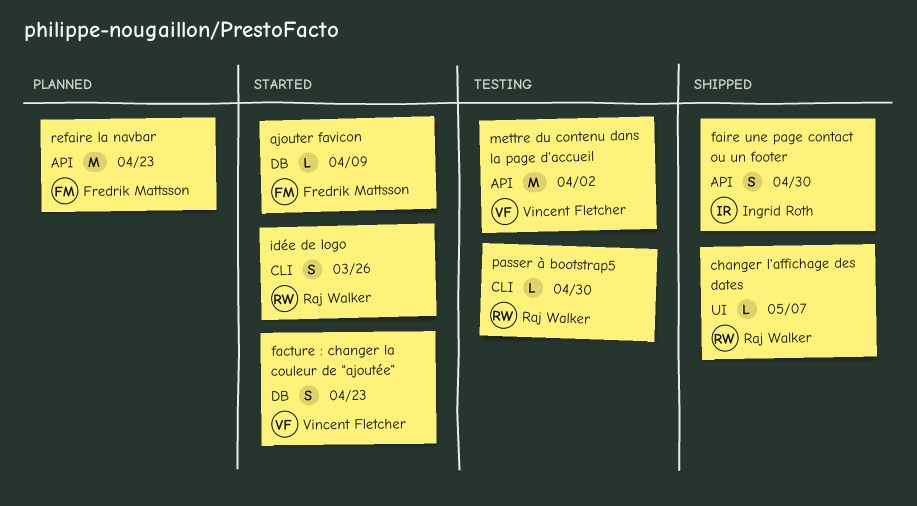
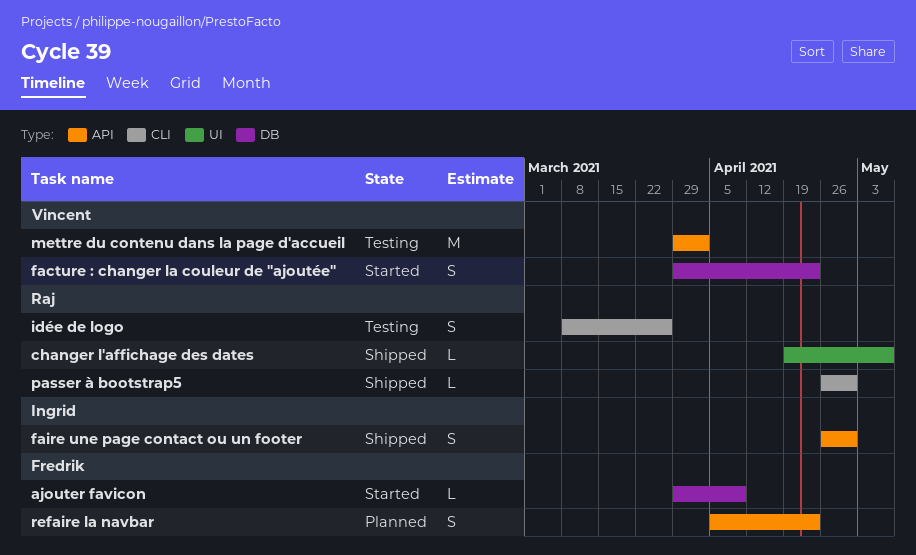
idée de logo, status: Started -> Testing
passer à bootstrap5, status: Testing -> Shipped
refaire la navbar, estimate: M -> S

